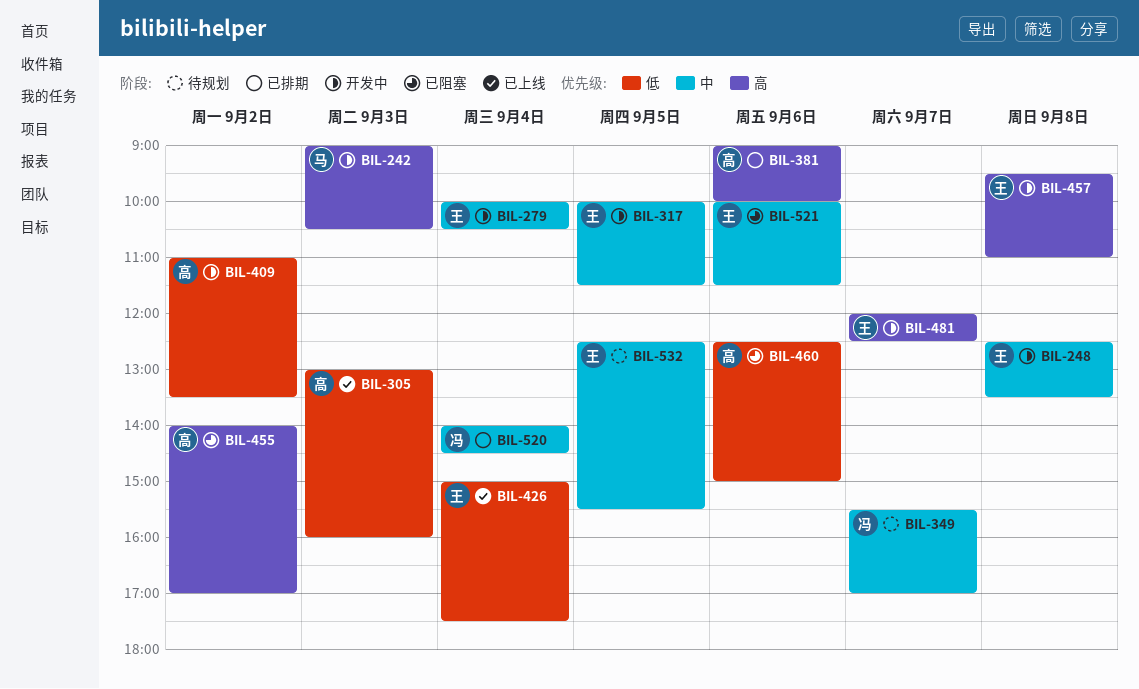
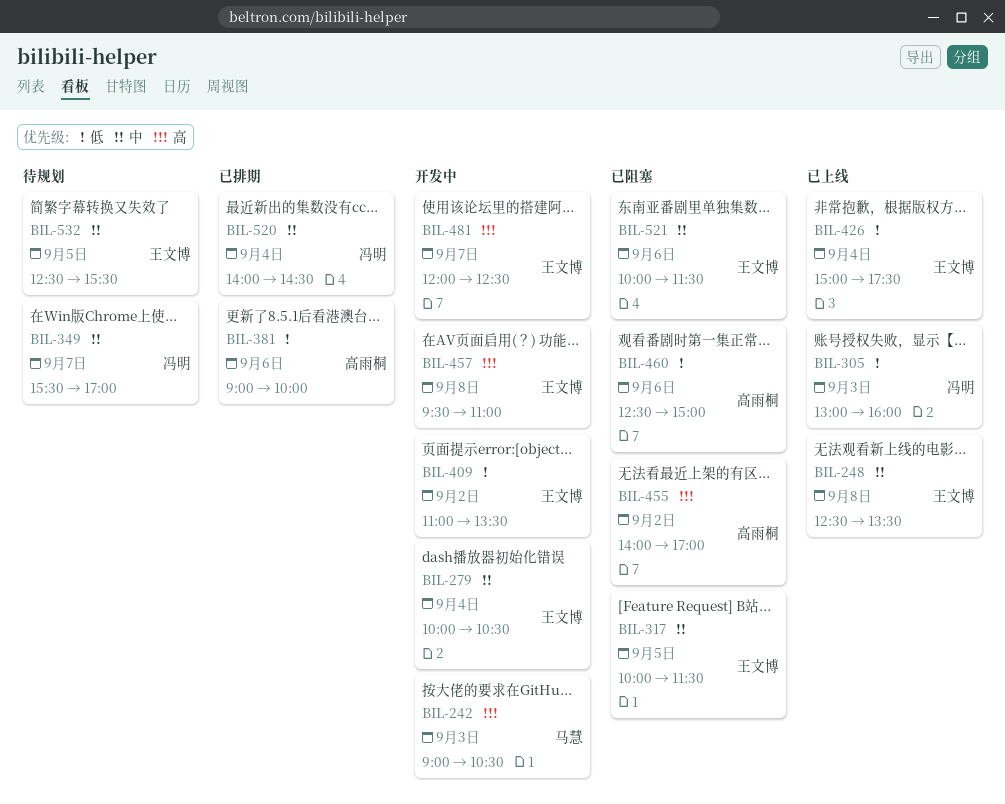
BIL-248, status: 开发中 -> 已上线
BIL-305, owner: 高雨桐 -> 冯明
BIL-317, status: 开发中 -> 已阻塞
BIL-381, priority: 高 -> 低
BIL-409, owner: 高雨桐 -> 王文博

